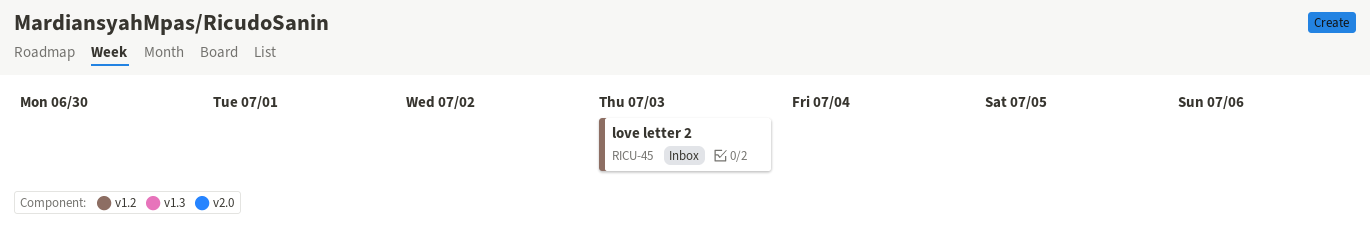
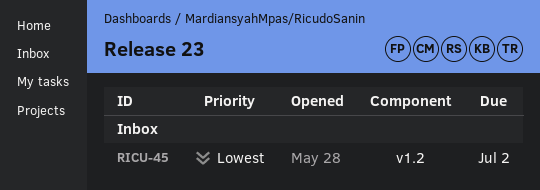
RICU-45, due: Jul 3 -> Jul 2

